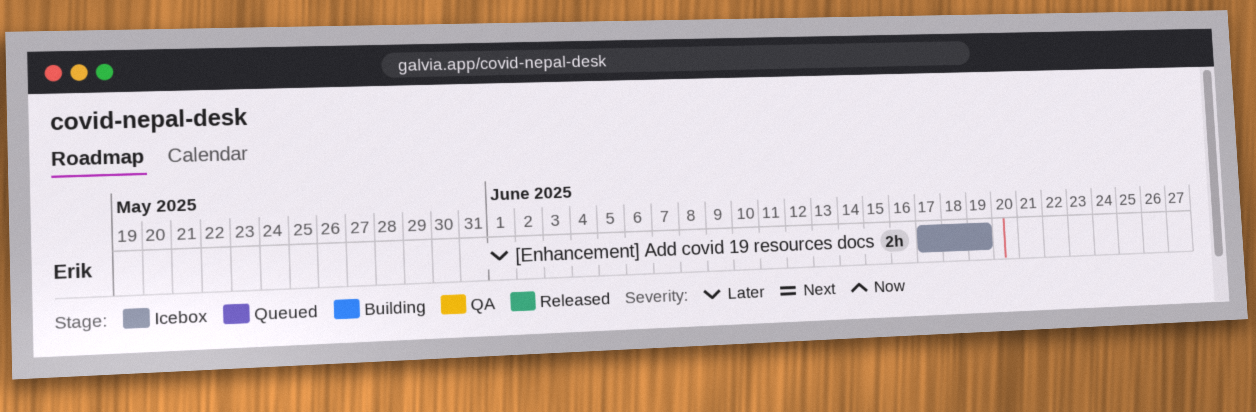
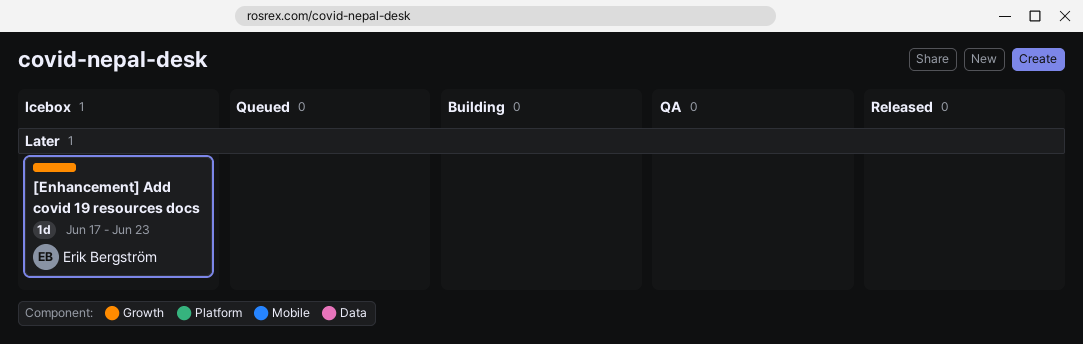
[Enhancement] Add covid 19 resources docs, estimate: 2h -> 1d
[Enhancement] Add covid 19 resources docs, due: Jun 19 -> Jun 23

